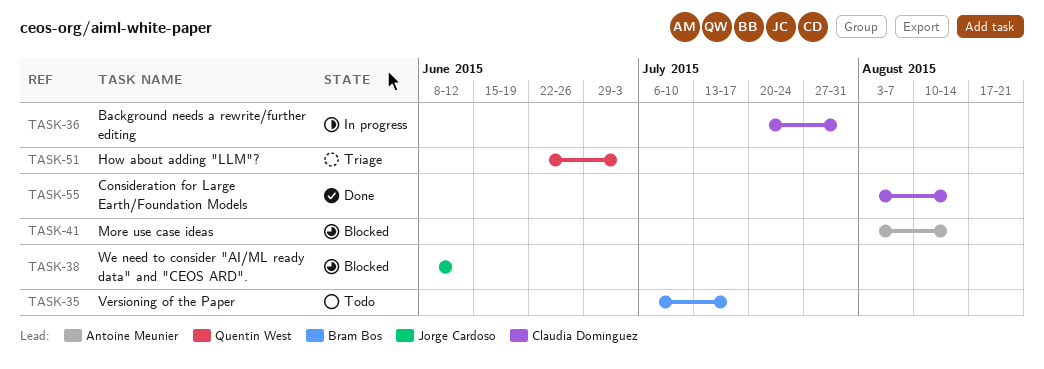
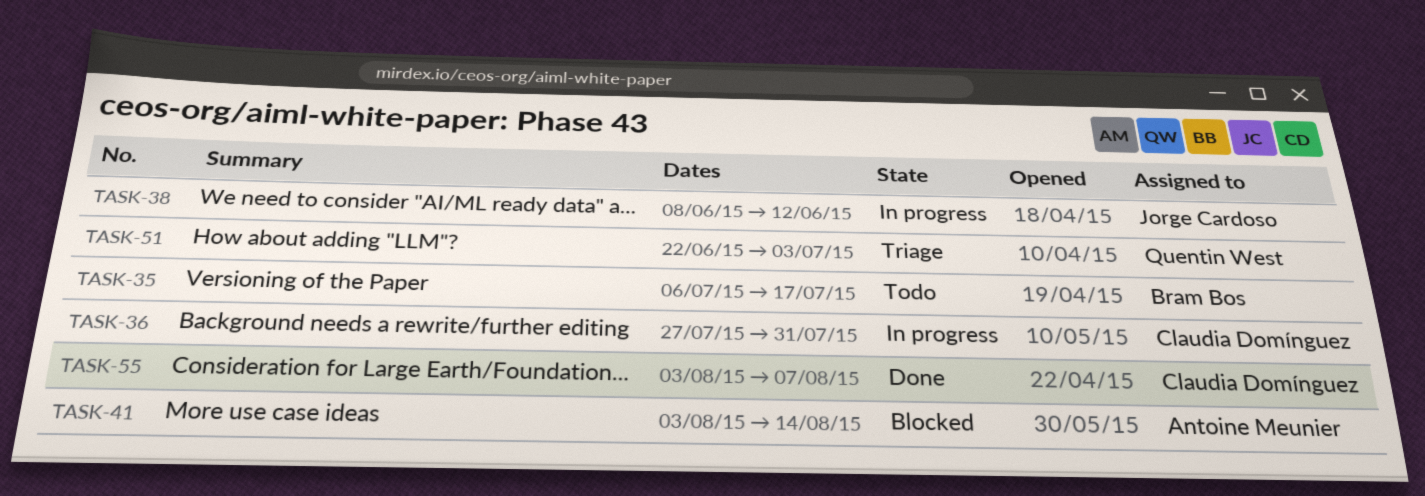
TASK-36, start: Jul 20 -> Jul 27
TASK-38, status: Blocked -> In progress
TASK-55, due: Aug 14 -> Aug 7

